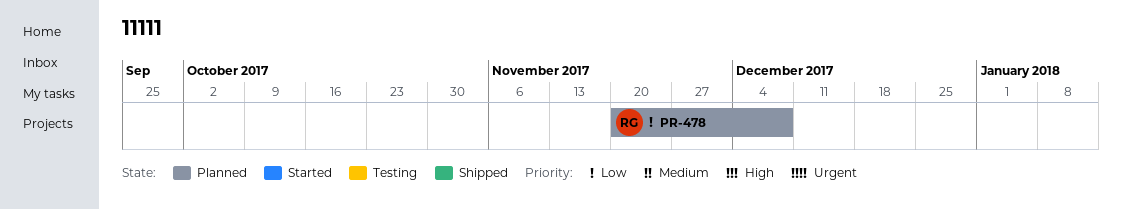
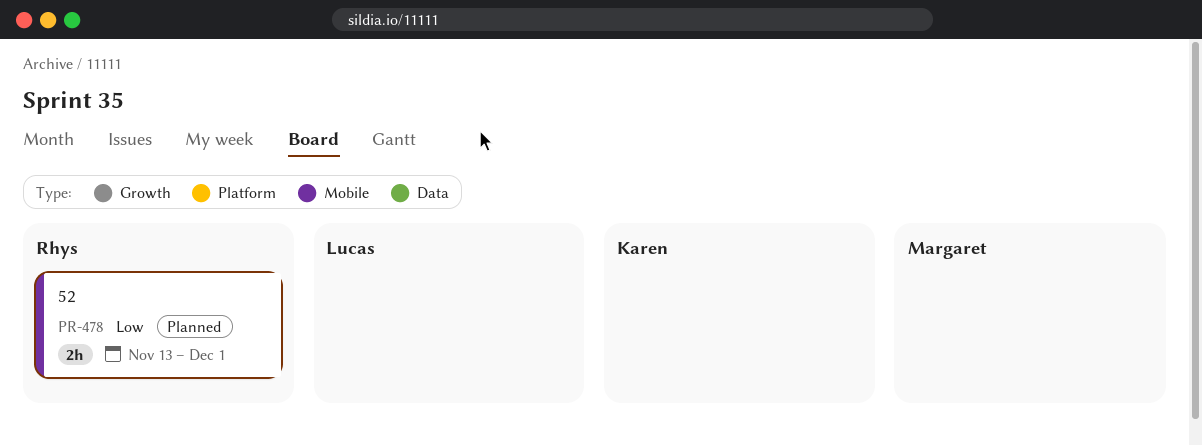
PR-478, start: Nov 20 -> Nov 13
PR-478, due: Dec 8 -> Dec 1

